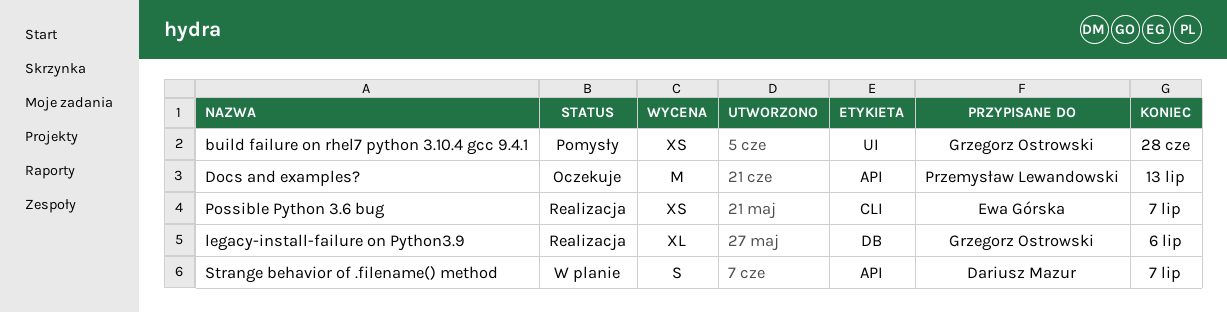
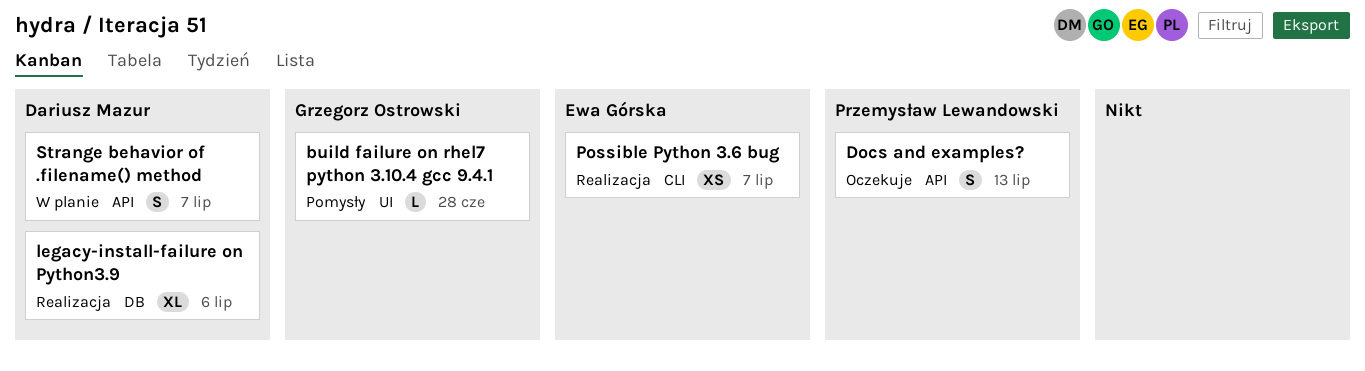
build failure on rhel7 python 3.10.4 gcc 9.4.1, estimate: XS -> L
Docs and examples?, estimate: M -> S
legacy-install-failure on Python3.9, owner: Grzegorz Ostrowski -> Dariusz Mazur

